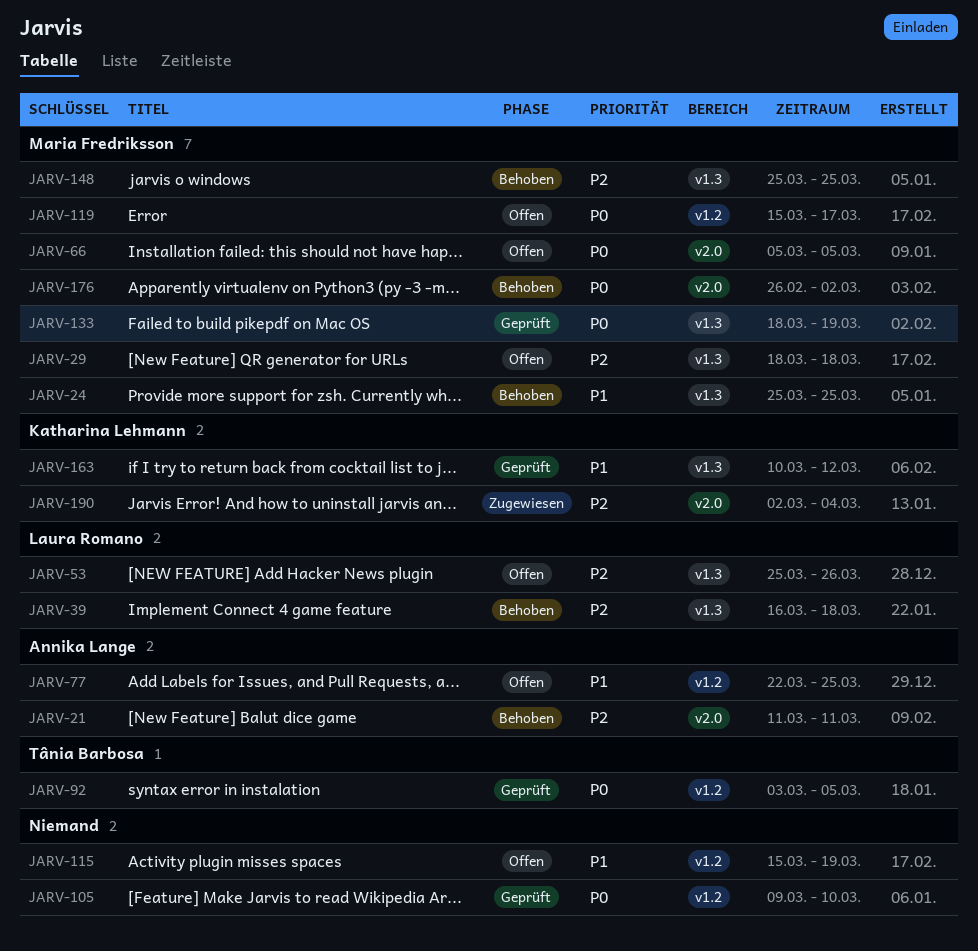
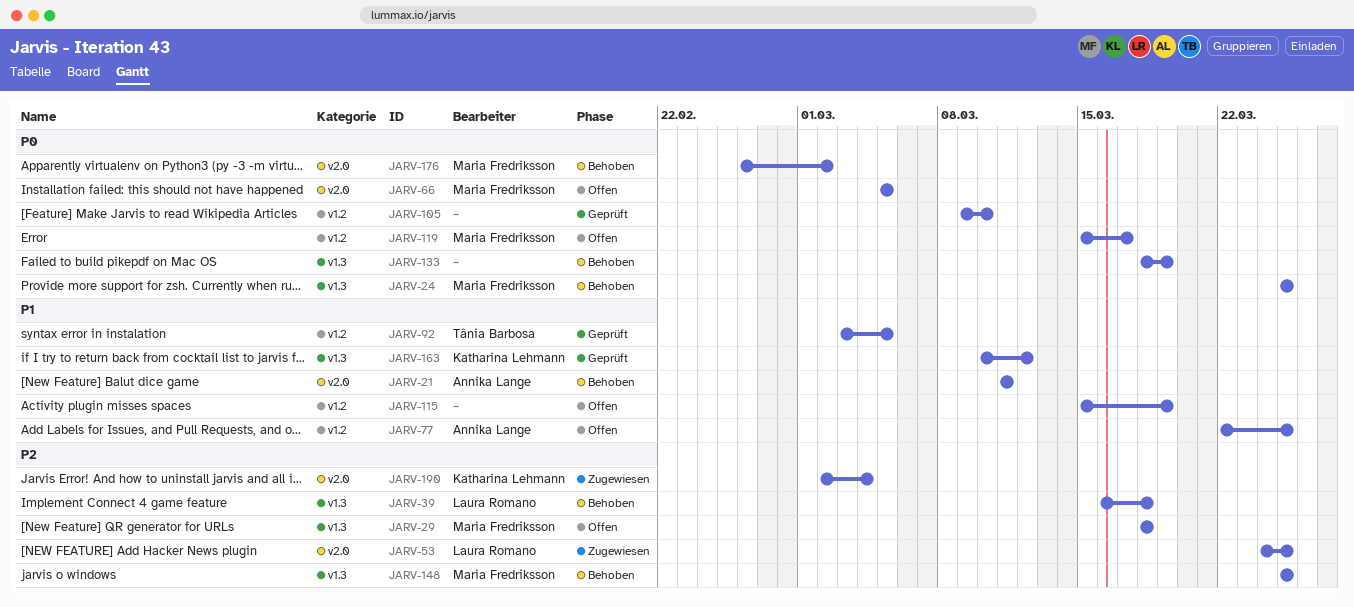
JARV-21, priority: P2 -> P1
JARV-24, priority: P1 -> P0
JARV-53, status: Offen -> Zugewiesen
JARV-53, label: v1.3 -> v2.0
JARV-53, start: Mar 25 -> Mar 24
JARV-53, due: Mar 26 -> Mar 25
JARV-92, priority: P0 -> P1
JARV-133, status: Geprüft -> Behoben
JARV-133, owner: Maria Fredriksson -> none

